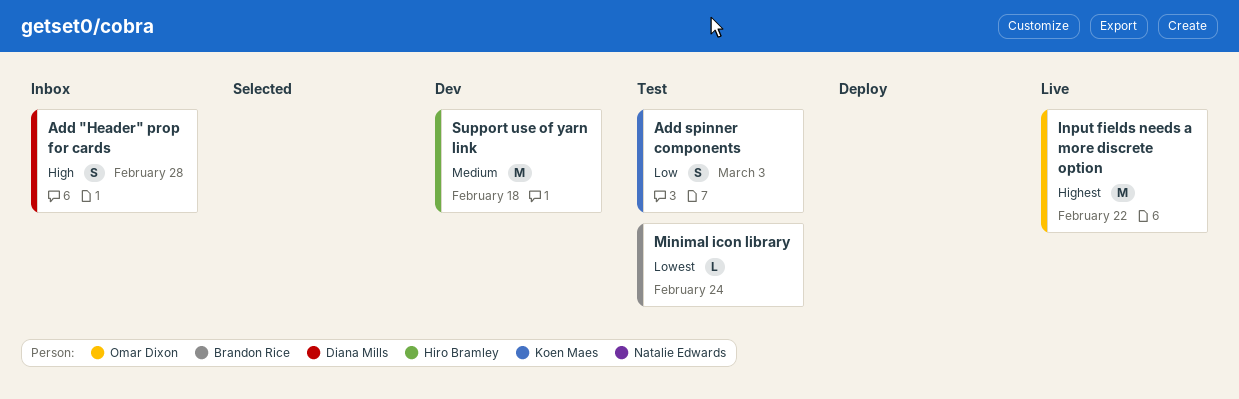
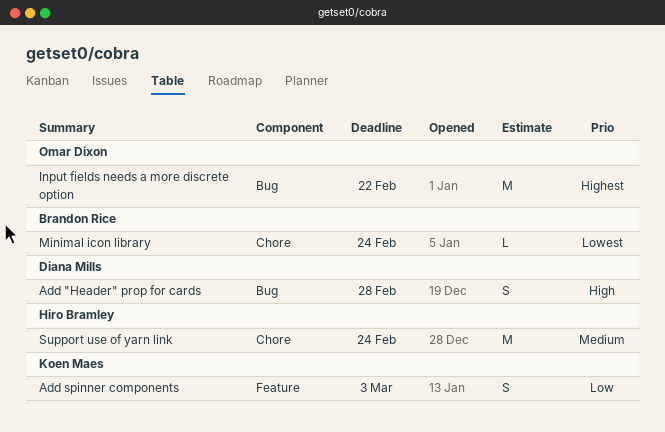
Support use of yarn link, due: Feb 18 -> Feb 24

